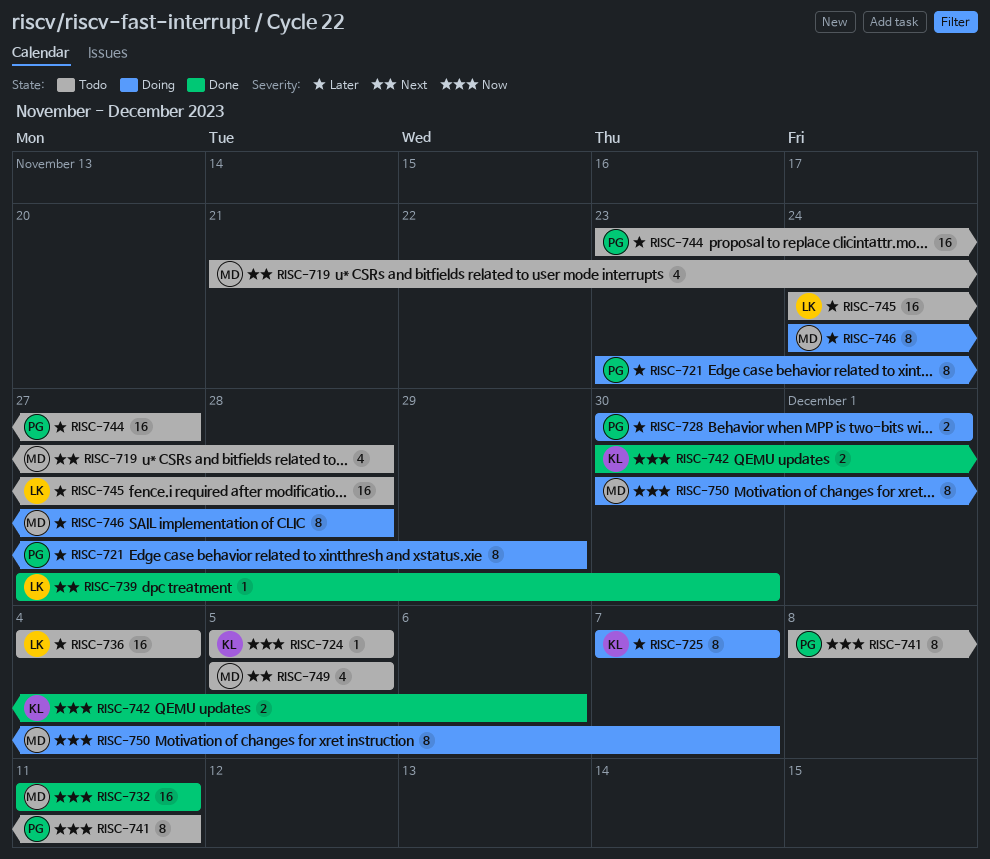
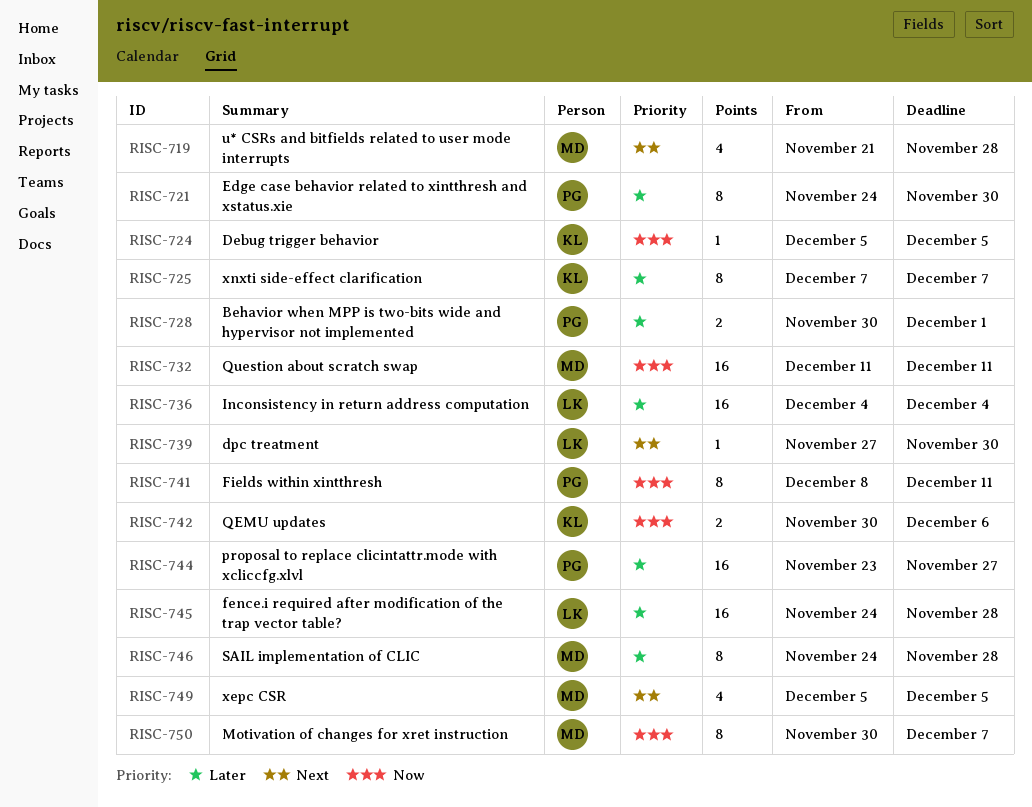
RISC-721, start: Nov 23 -> Nov 24
RISC-721, due: Nov 29 -> Nov 30

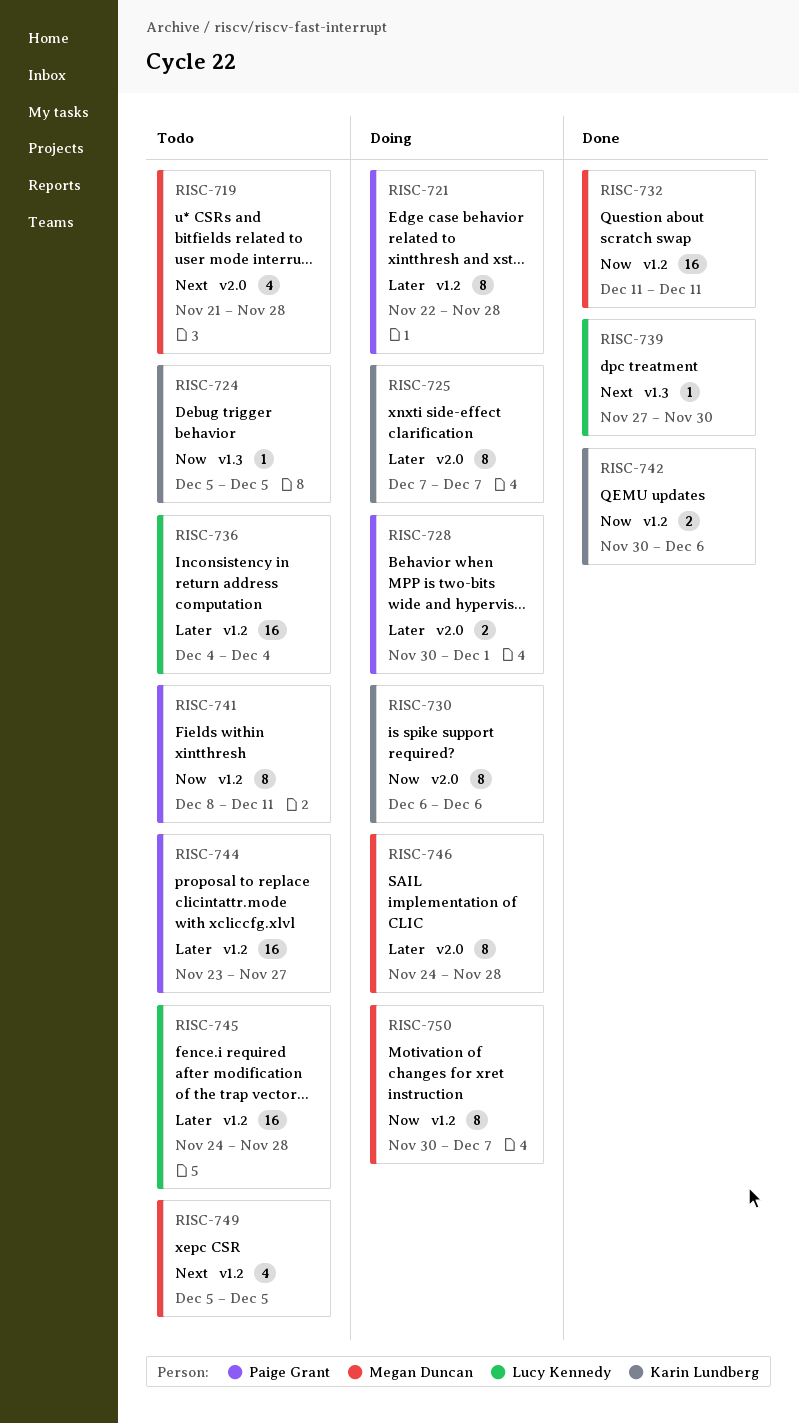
RISC-721, start: Nov 24 -> Nov 22
RISC-721, due: Nov 30 -> Nov 28
RISC-730: none -> present

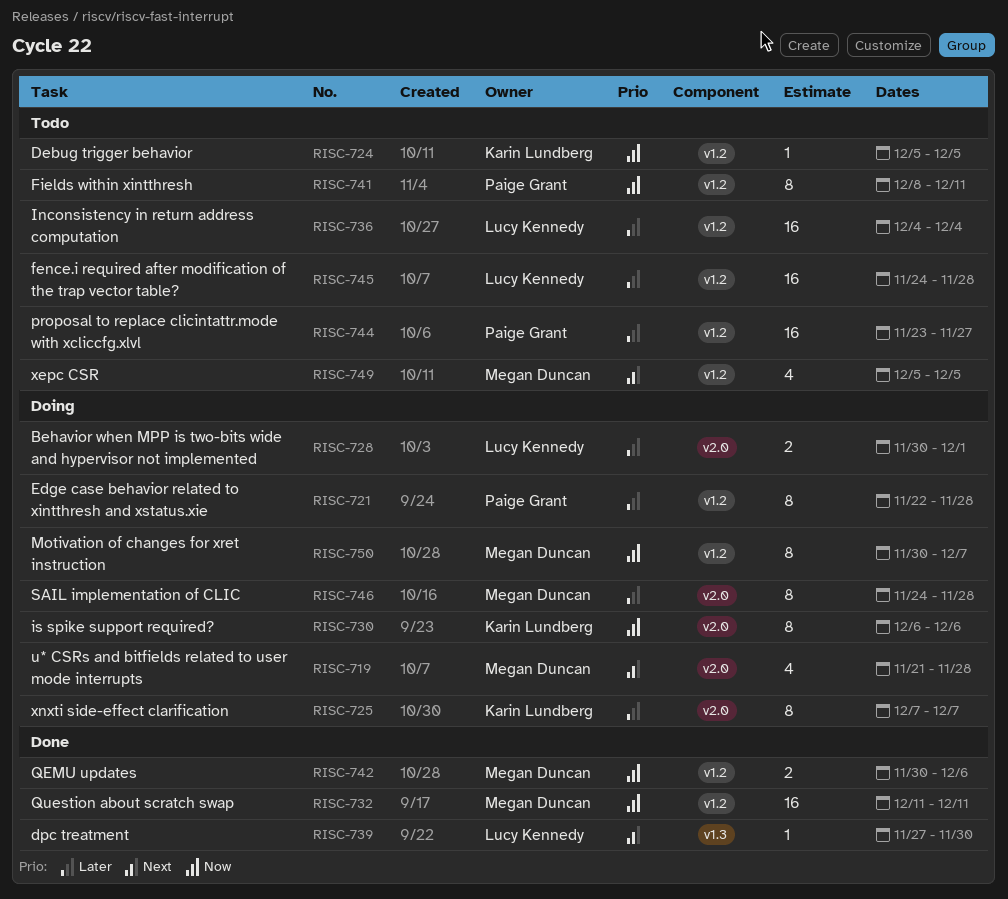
RISC-719, status: Todo -> Doing
RISC-724, label: v1.3 -> v1.2
RISC-728, owner: Paige Grant -> Lucy Kennedy
RISC-742, owner: Karin Lundberg -> Megan Duncan

